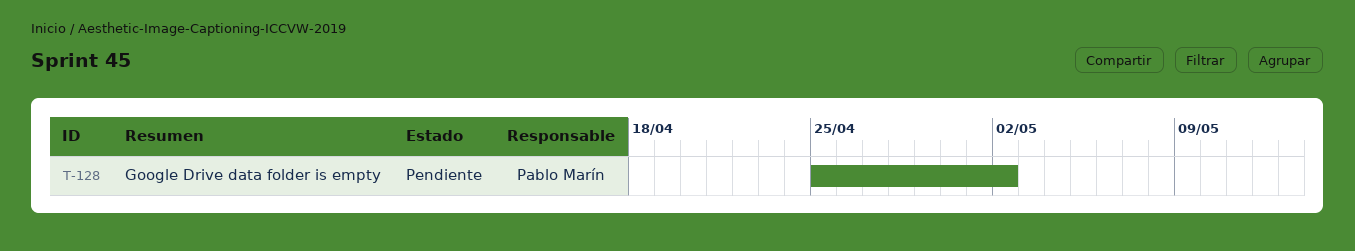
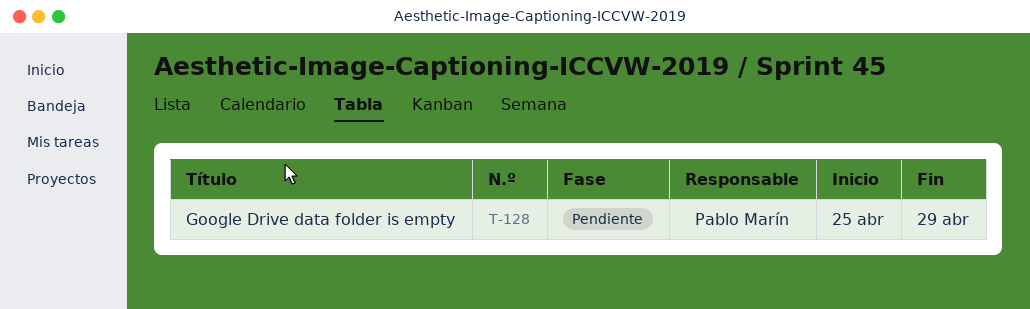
T-128, due: May 2 -> Apr 29

